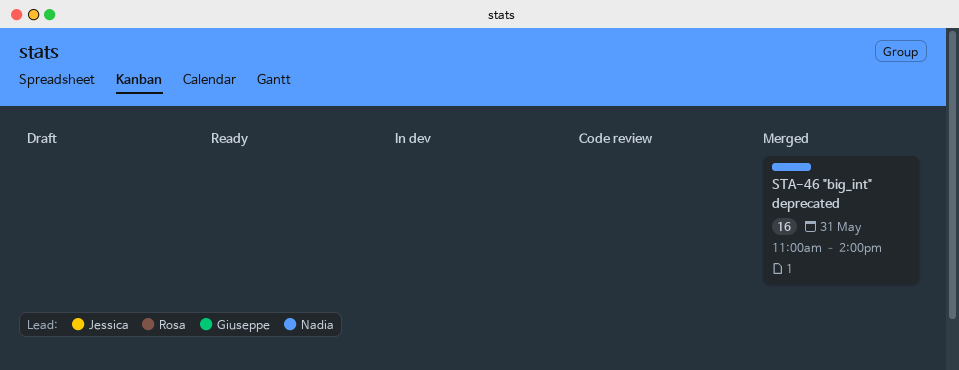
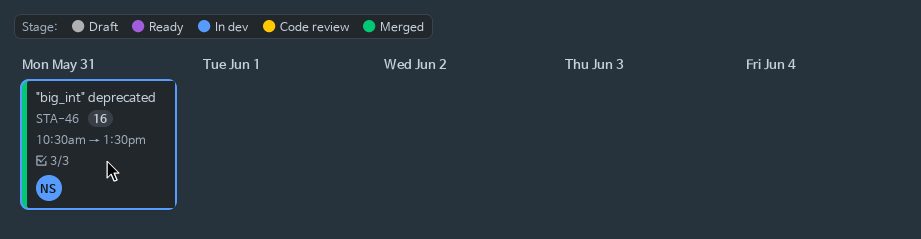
STA-46, begins: 11:00 -> 10:30
STA-46, ends: 14:00 -> 13:30

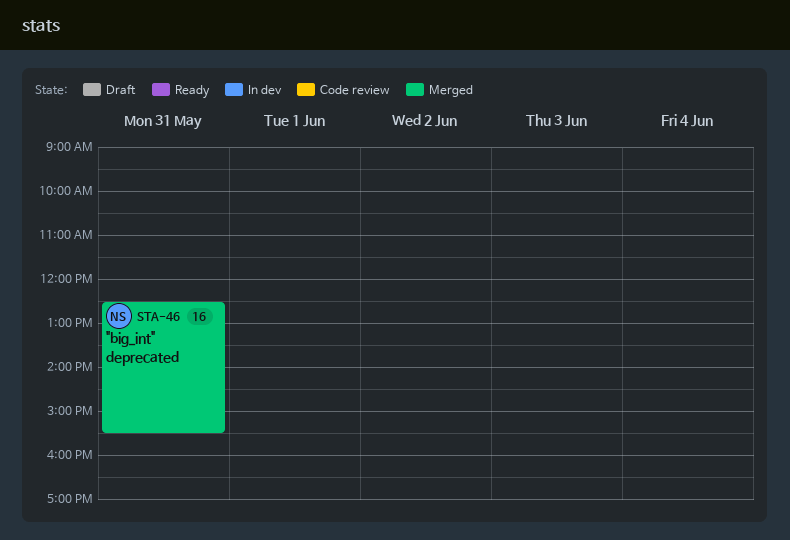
STA-46, begins: 10:30 -> 12:30
STA-46, ends: 13:30 -> 15:30

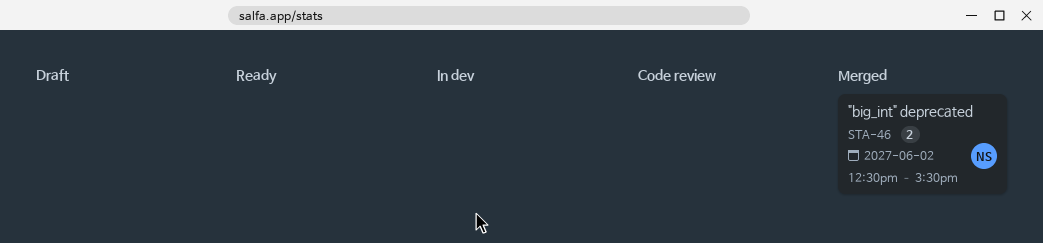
STA-46, estimate: 16 -> 2
STA-46, day: May 31 -> Jun 2

